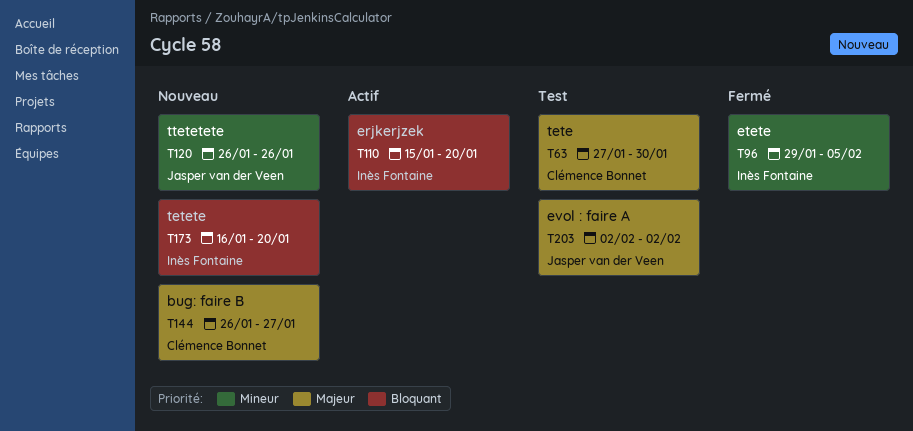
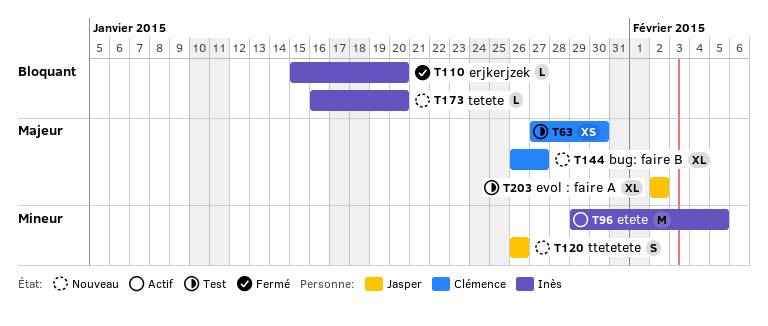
T96, status: Fermé -> Actif
T110, status: Actif -> Fermé

